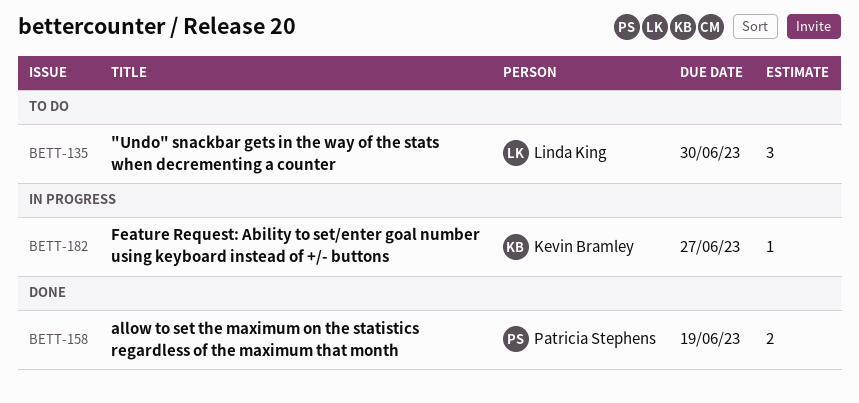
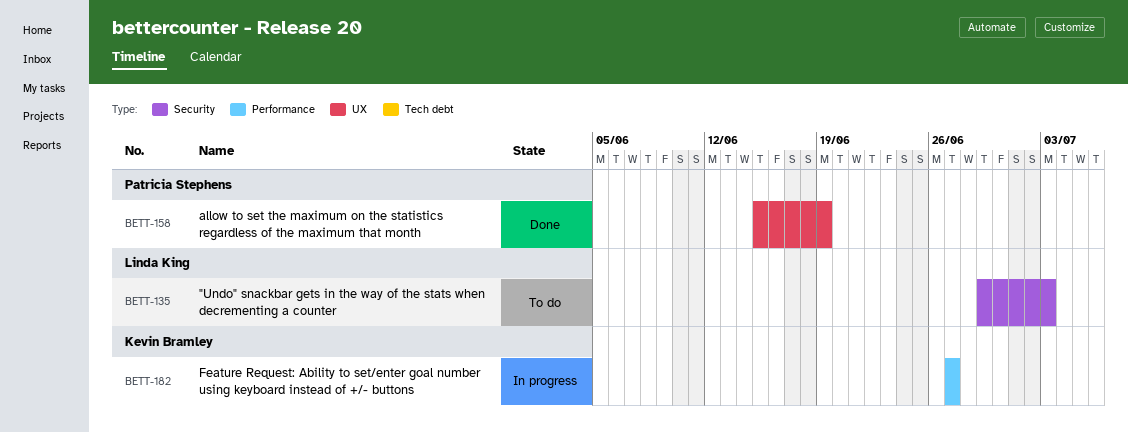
BETT-135, due: Jun 30 -> Jul 3

